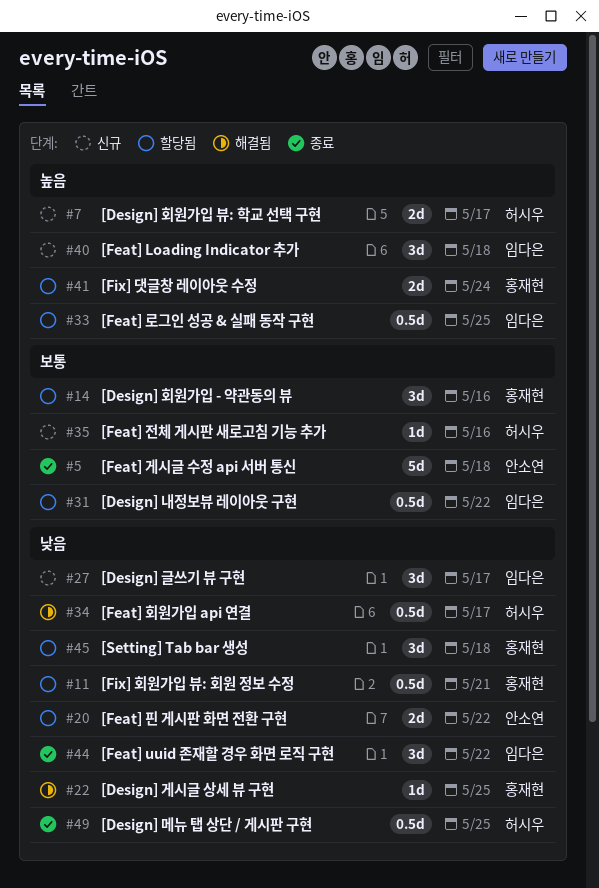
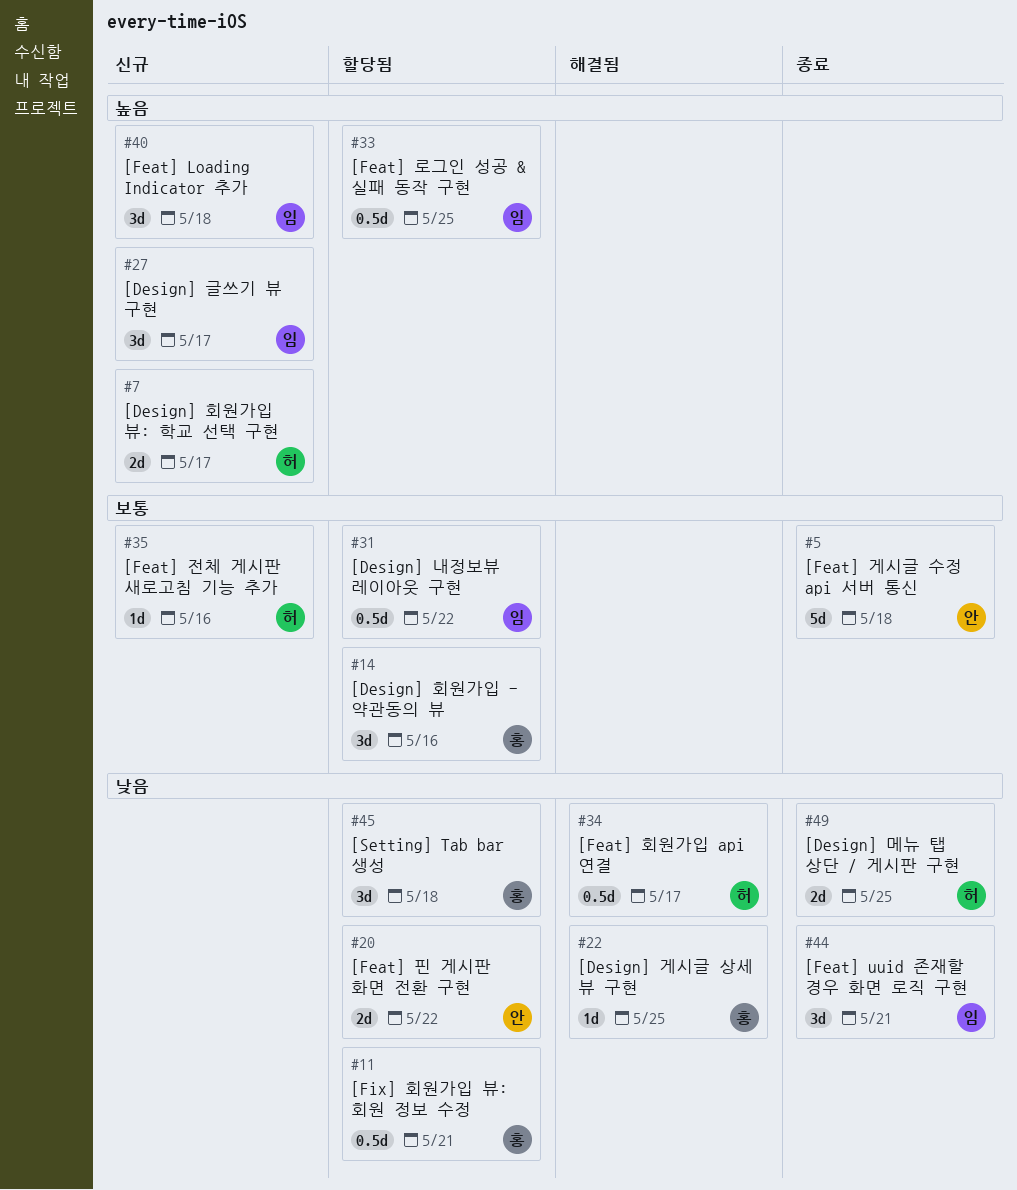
#27, priority: 낮음 -> 높음
#41: present -> none
#44, due: May 22 -> May 21
#49, estimate: 0.5d -> 2d

